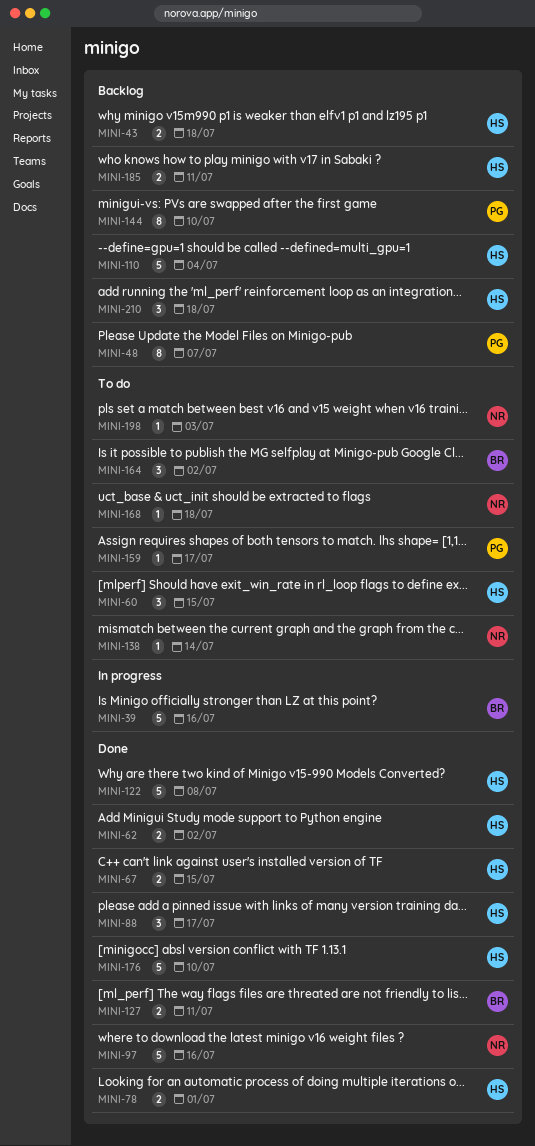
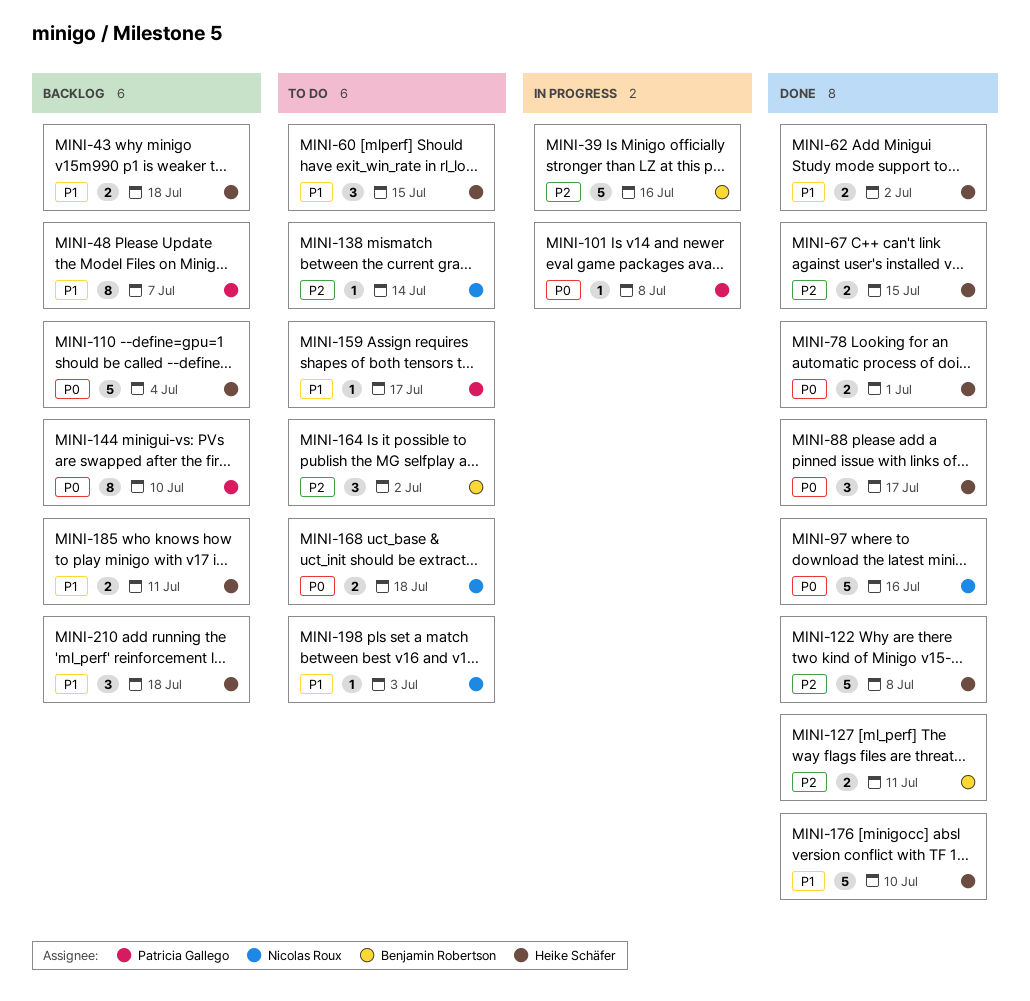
MINI-101: none -> present
MINI-168, estimate: 1 -> 2

